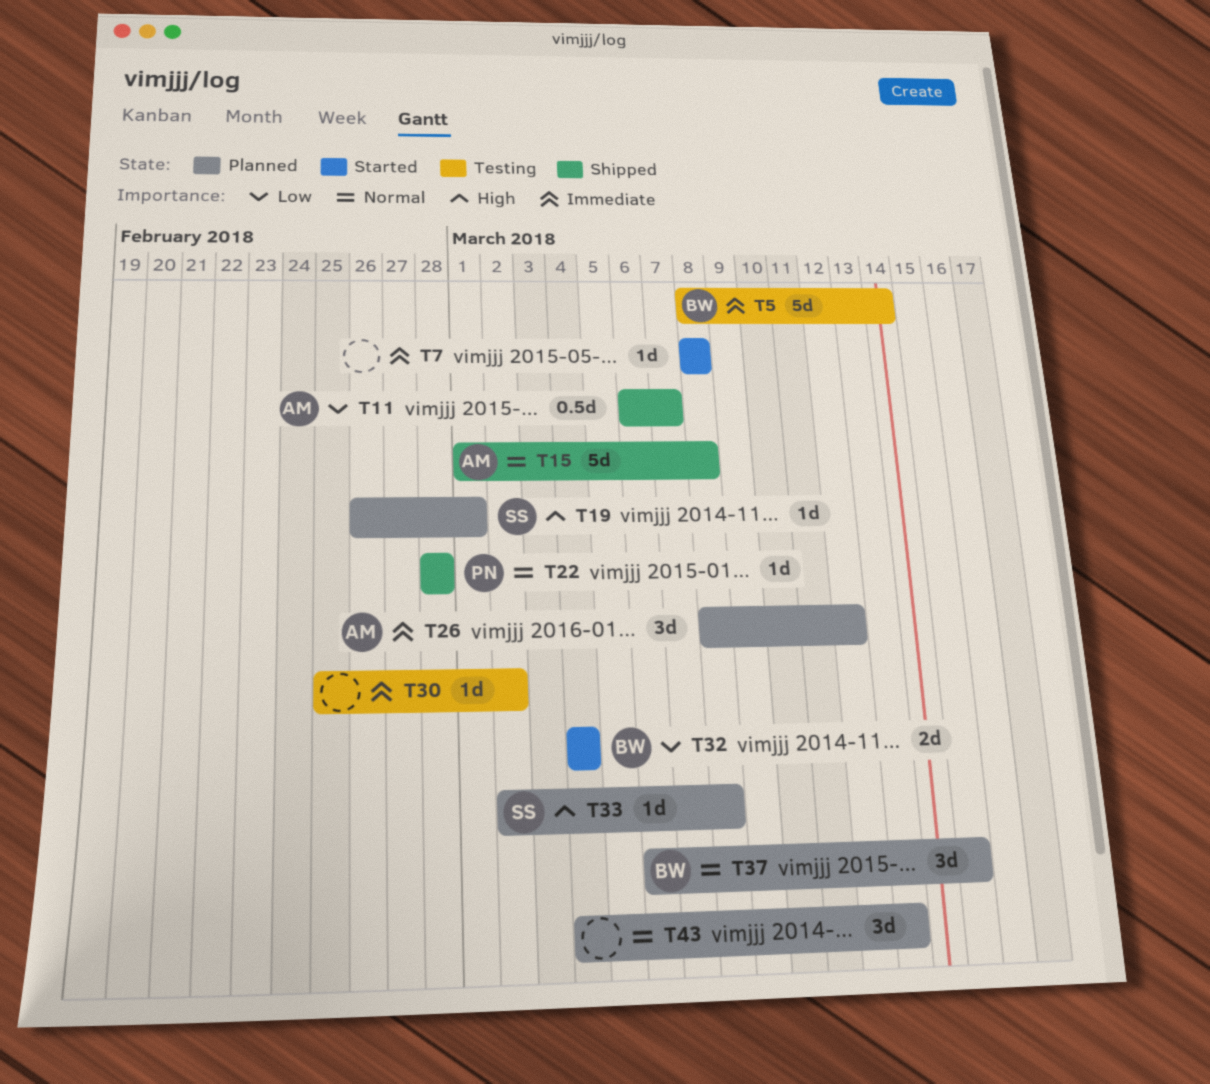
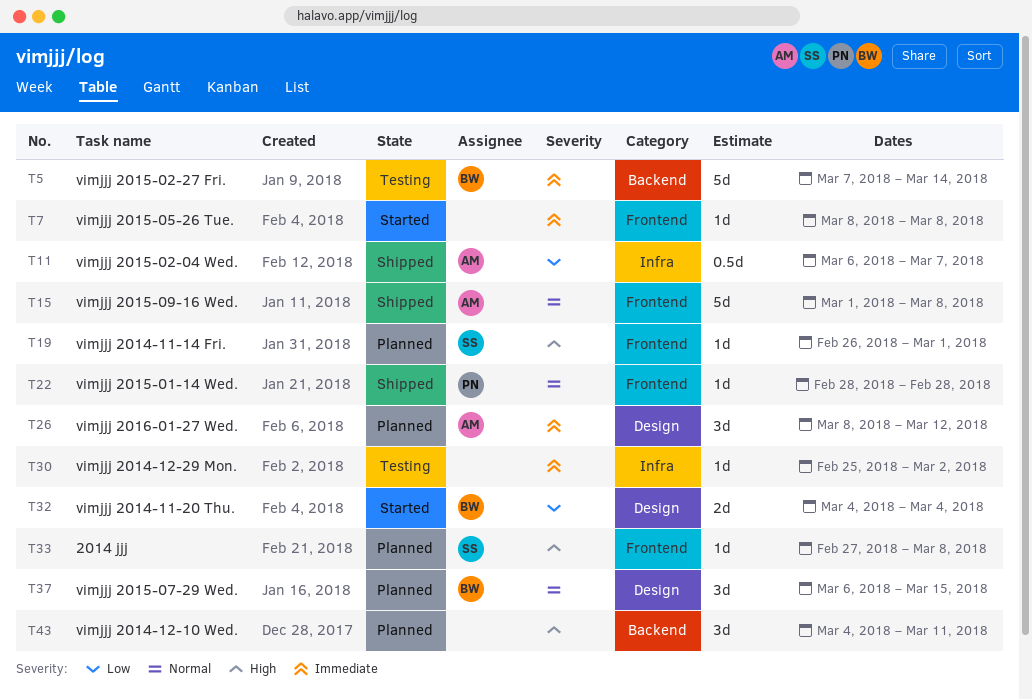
T5, start: Mar 8 -> Mar 7
T33, start: Mar 2 -> Feb 27
T43, priority: Normal -> High
T43, due: Mar 13 -> Mar 11

